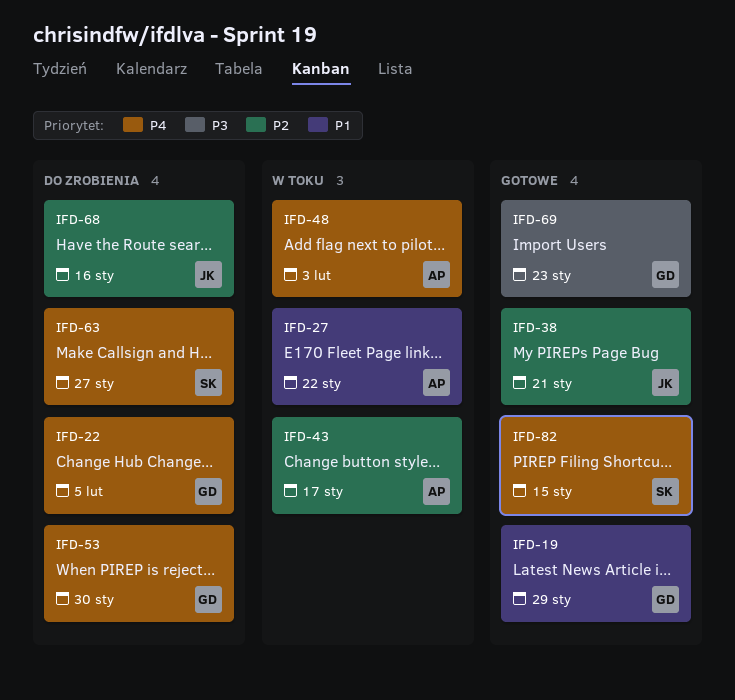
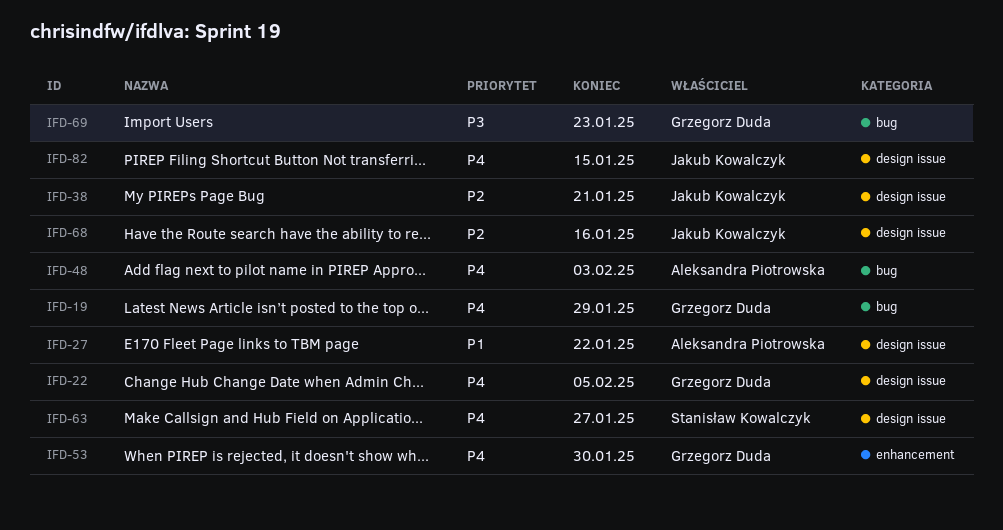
IFD-19, priority: P1 -> P4
IFD-43: present -> none
IFD-82, owner: Stanisław Kowalczyk -> Jakub Kowalczyk

